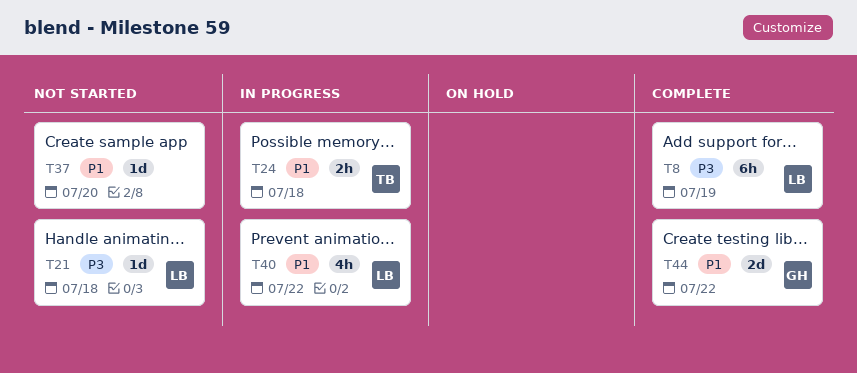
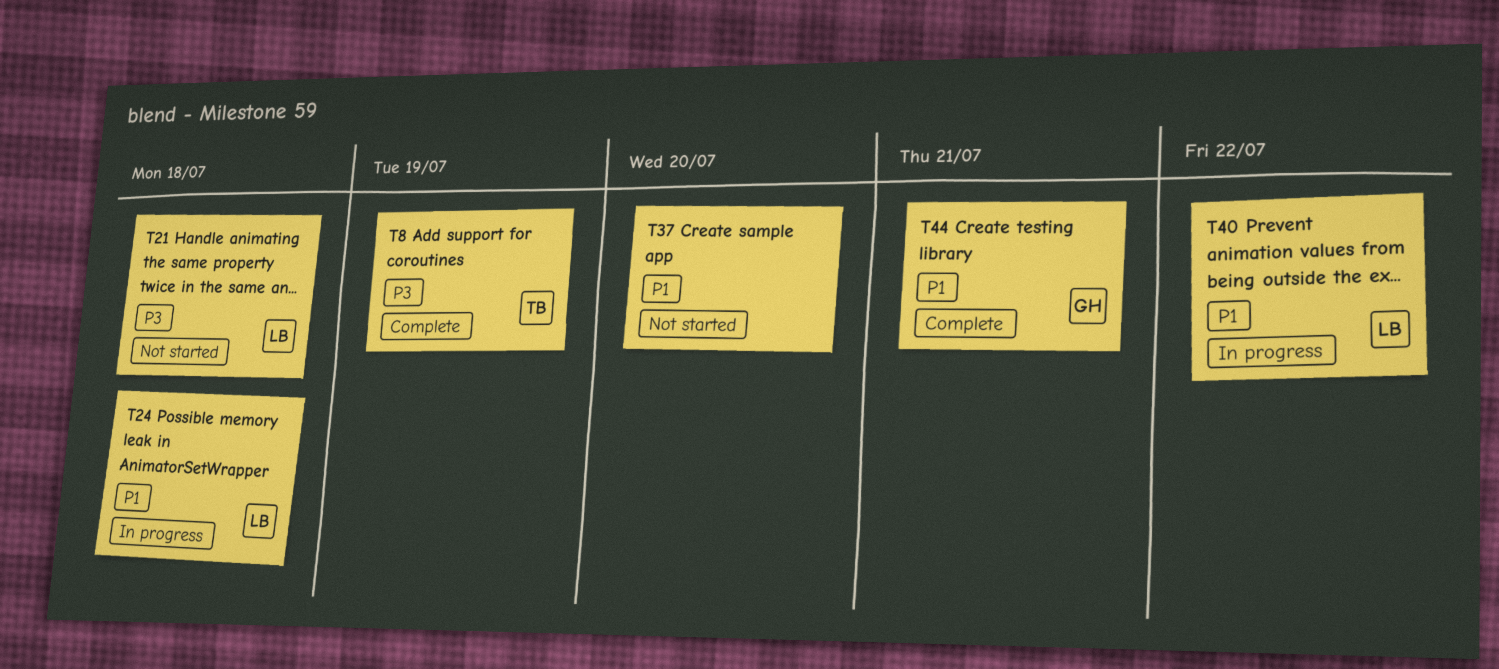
T8, owner: LB -> TB
T24, owner: TB -> LB
T44, due: Jul 22 -> Jul 21

